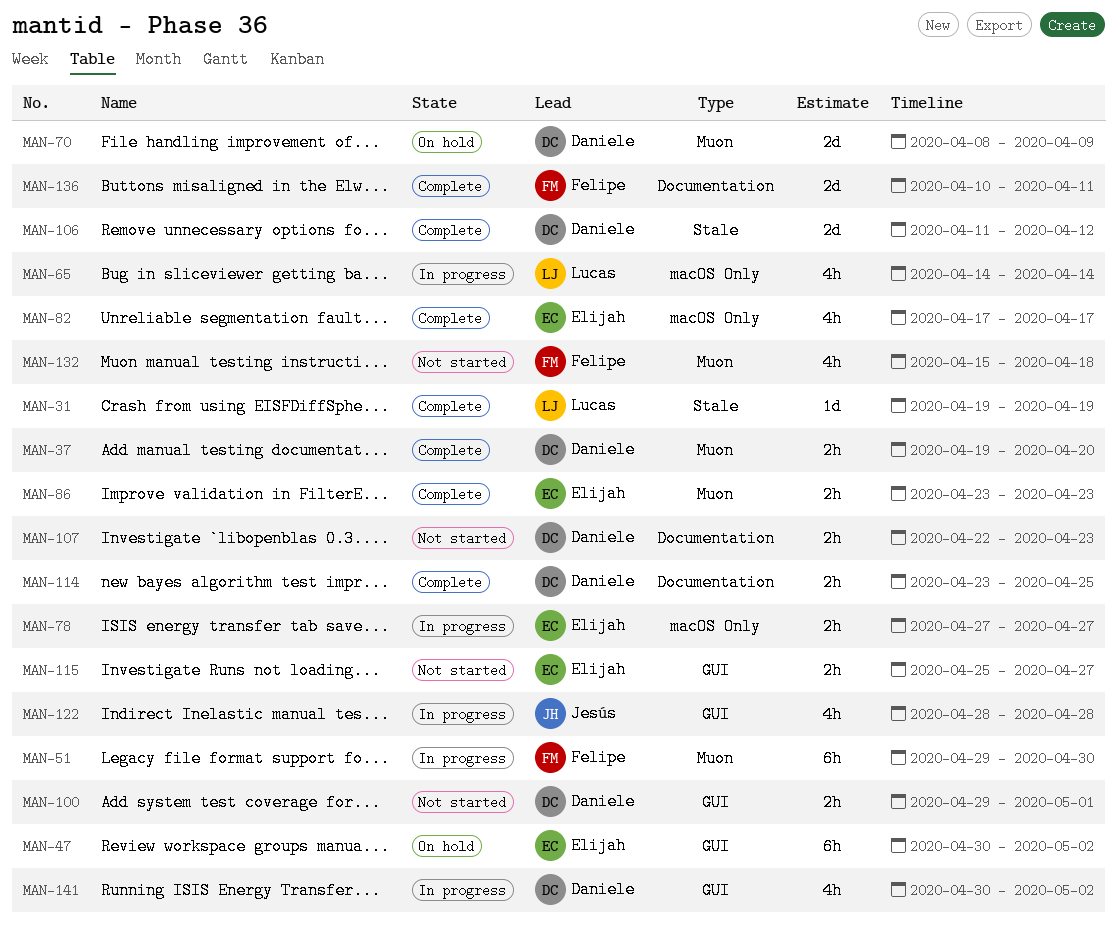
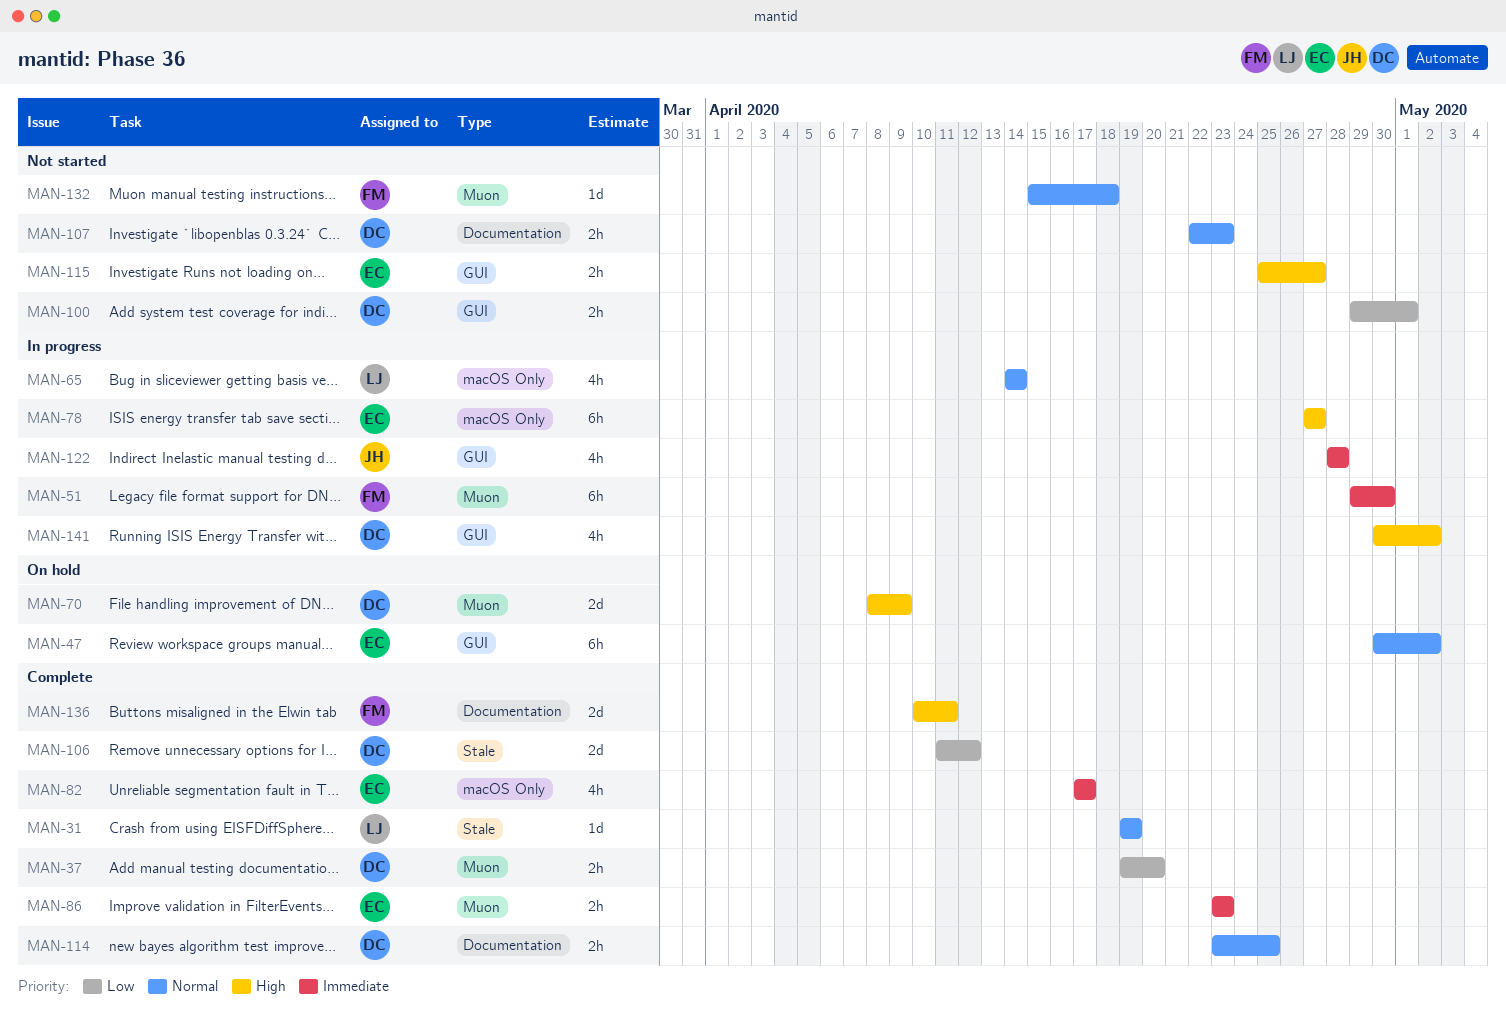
MAN-78, estimate: 2h -> 6h
MAN-132, estimate: 4h -> 1d

